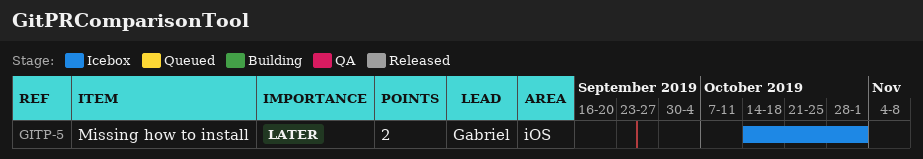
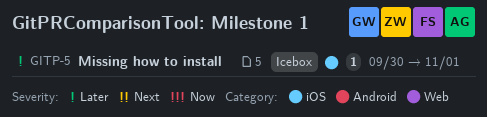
GITP-5, estimate: 2 -> 1
GITP-5, start: Oct 14 -> Sep 30

